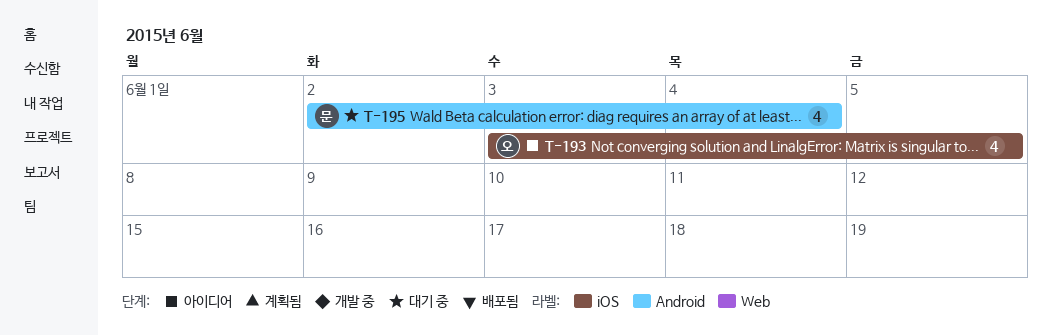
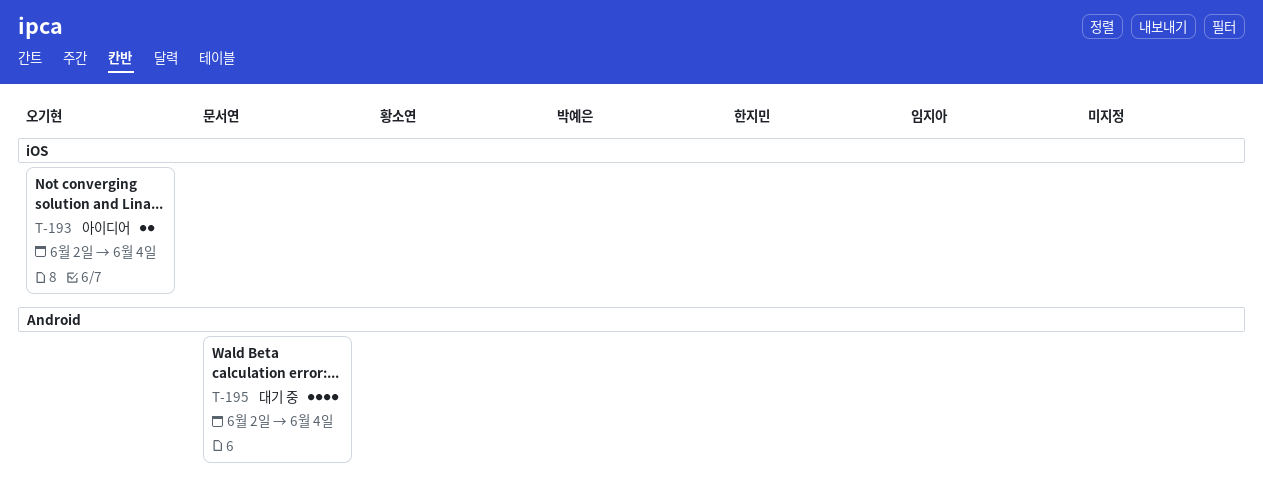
T-193, estimate: 4 -> 2
T-193, start: Jun 3 -> Jun 2
T-193, due: Jun 5 -> Jun 4

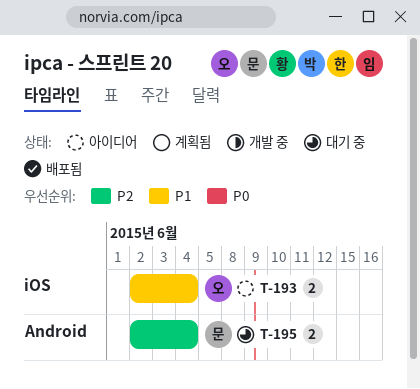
T-195, estimate: 4 -> 2

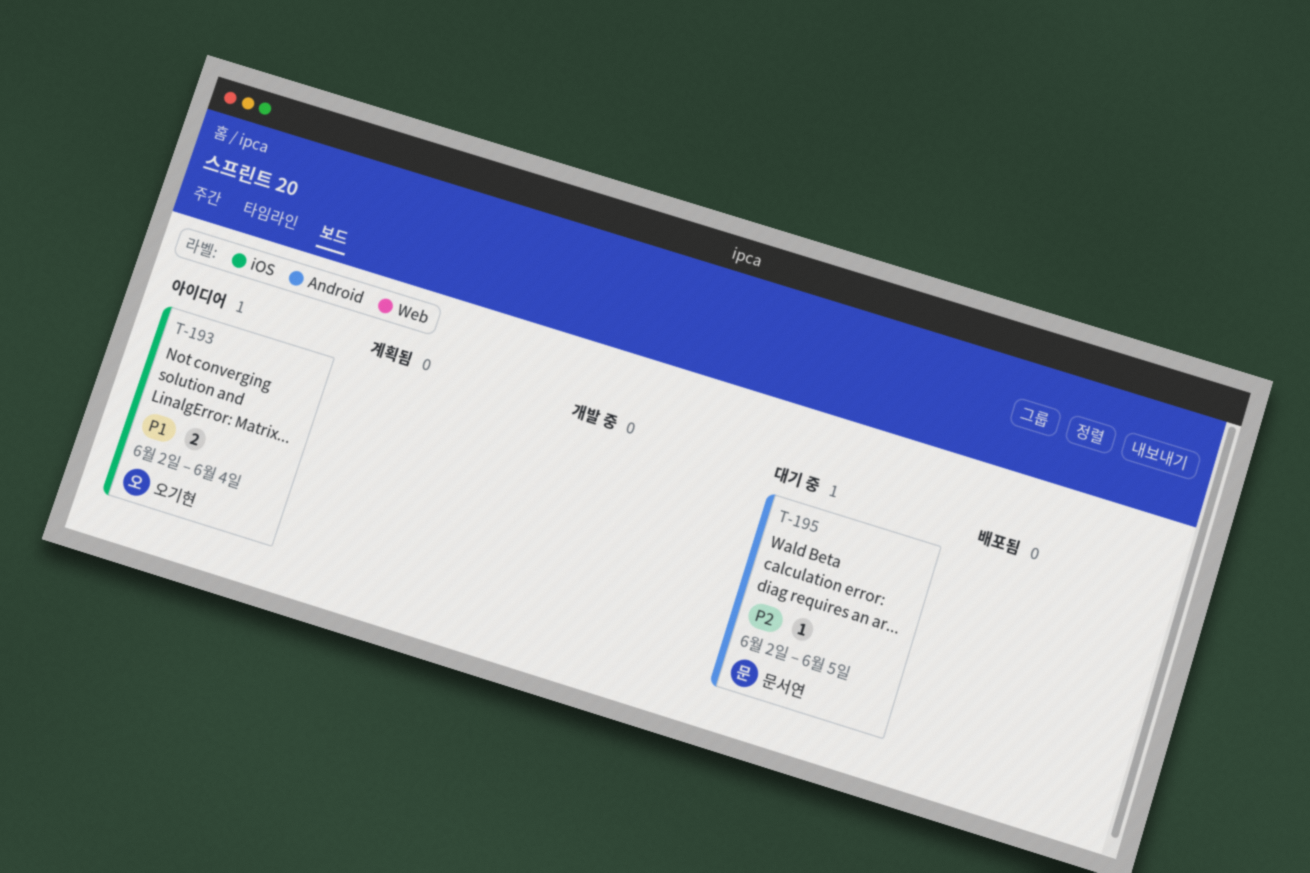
T-195, estimate: 2 -> 1
T-195, due: Jun 4 -> Jun 5

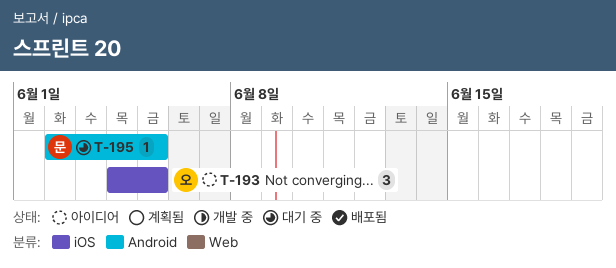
T-193, estimate: 2 -> 3
T-193, start: Jun 2 -> Jun 4
T-193, due: Jun 4 -> Jun 5

